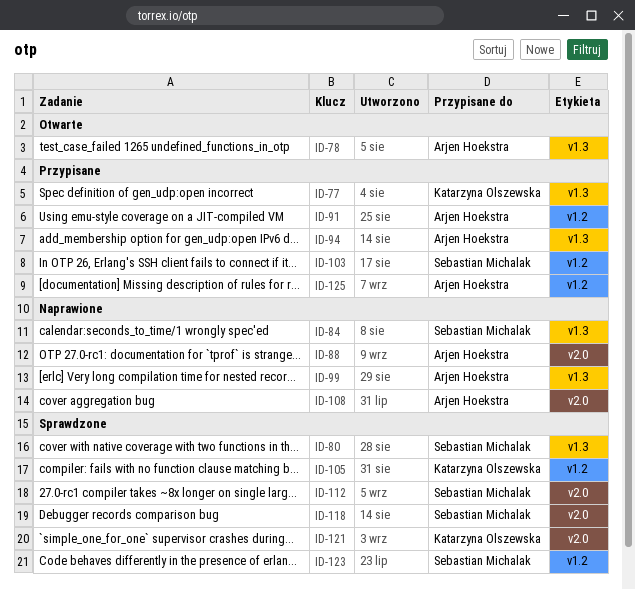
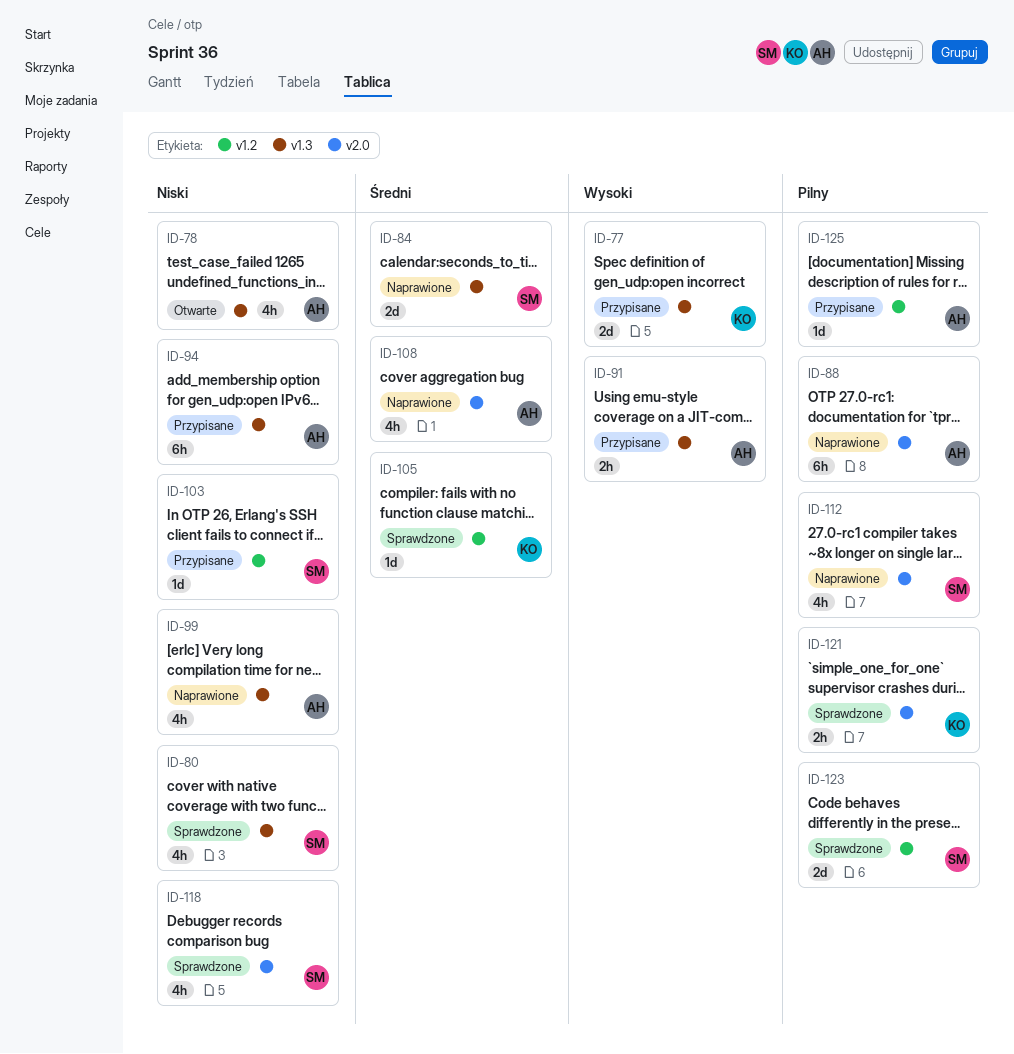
ID-91, label: v1.2 -> v1.3
ID-112, status: Sprawdzone -> Naprawione

